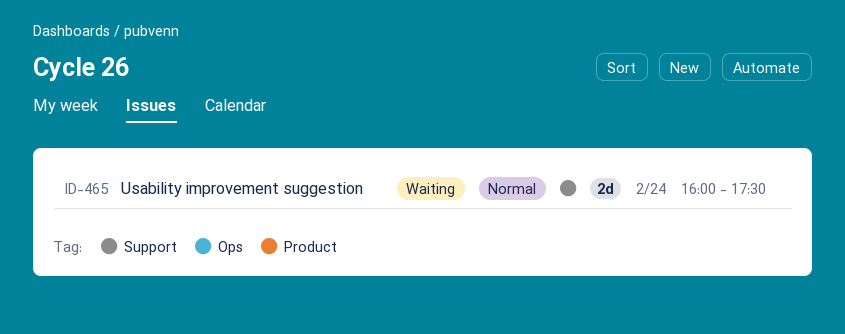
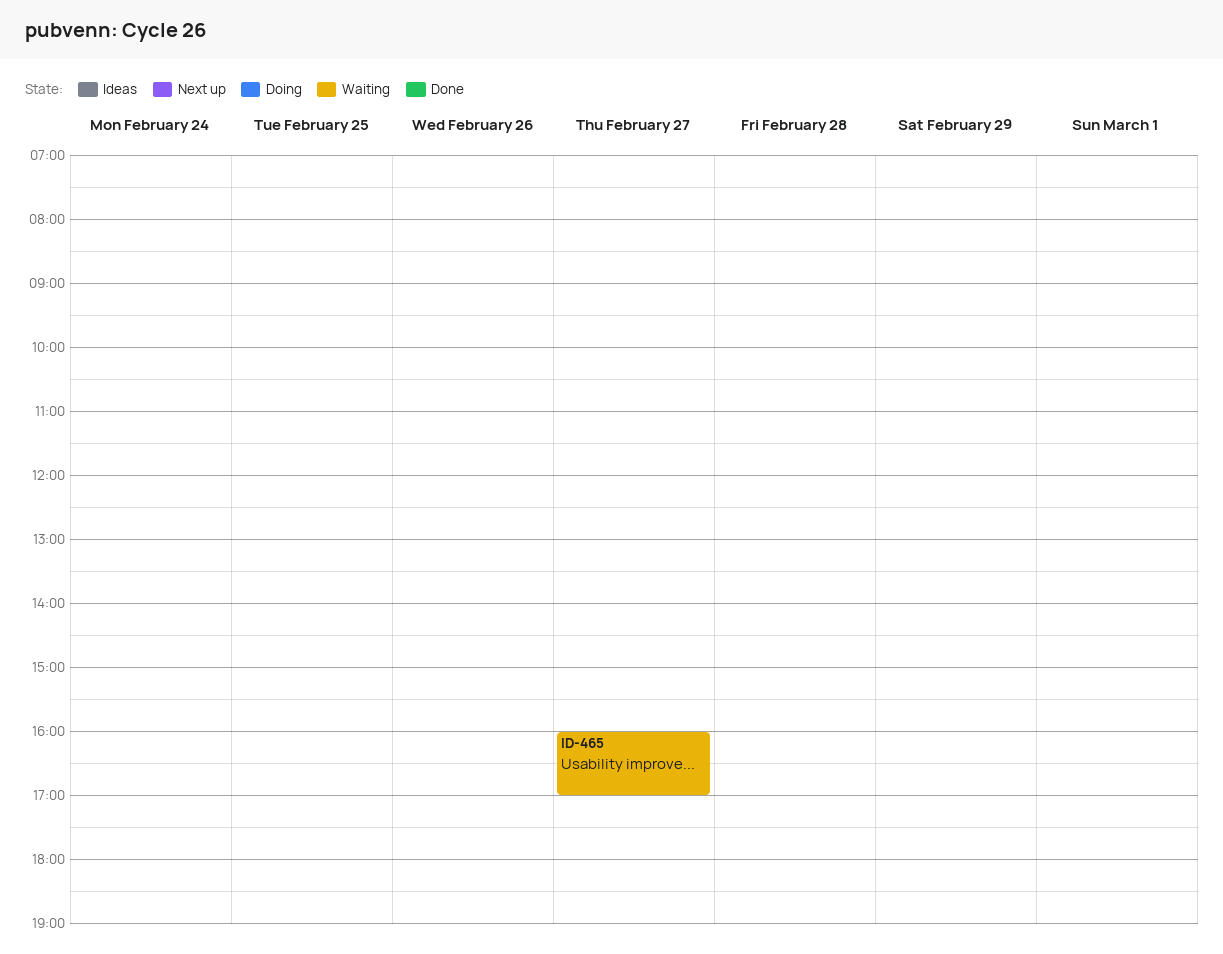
ID-465, day: Feb 24 -> Feb 27
ID-465, ends: 17:30 -> 17:00

